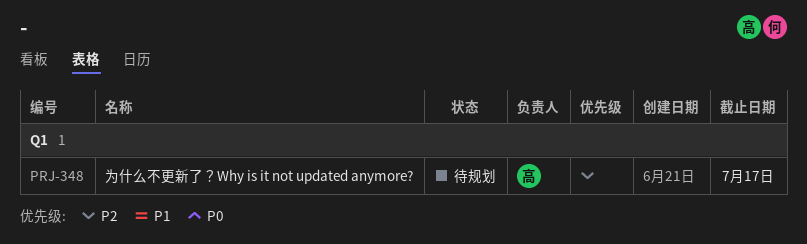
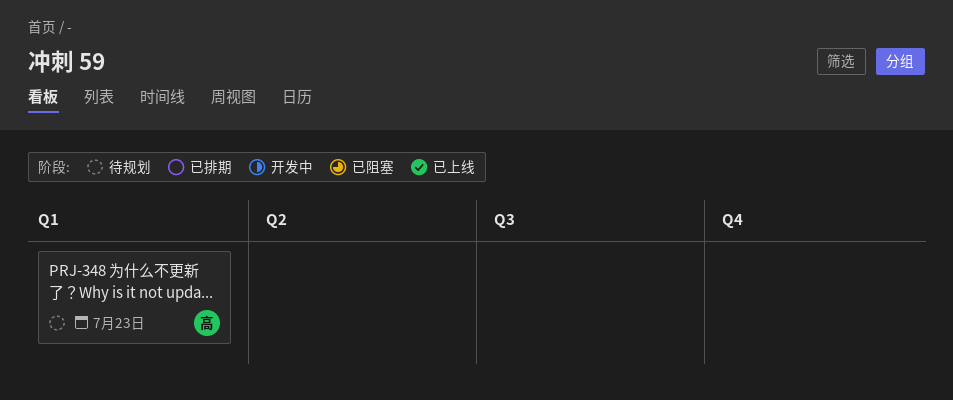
PRJ-348, due: Jul 17 -> Jul 23

